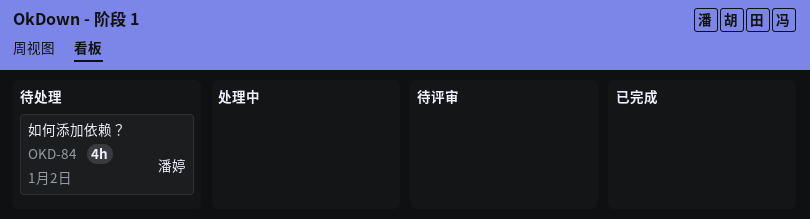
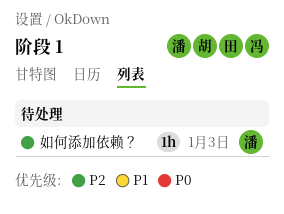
如何添加依赖？, estimate: 4h -> 1h
如何添加依赖？, due: Jan 2 -> Jan 3

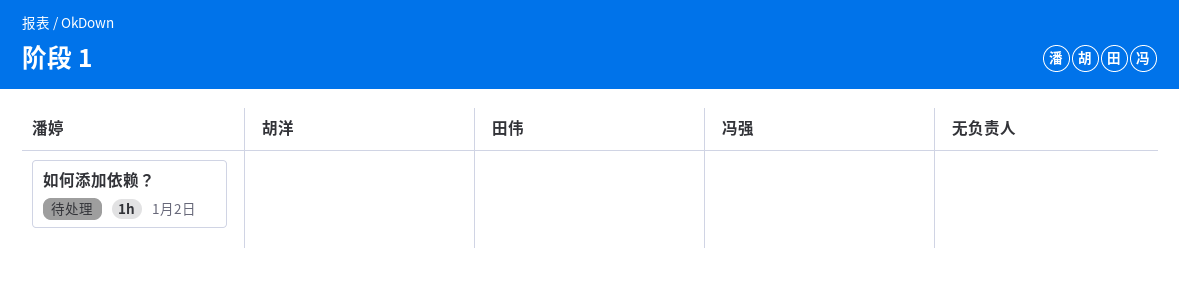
如何添加依赖？, due: Jan 3 -> Jan 2

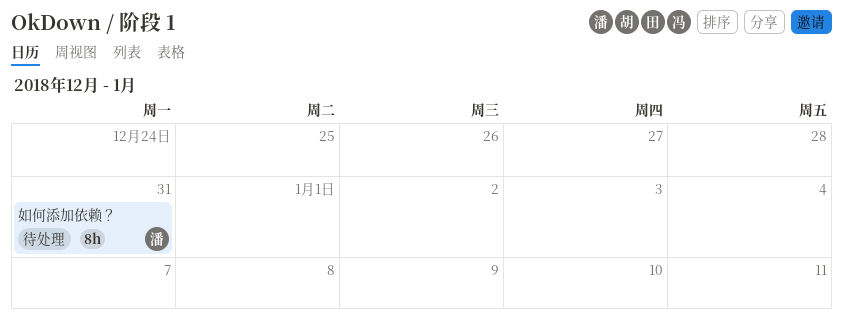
如何添加依赖？, estimate: 1h -> 8h
如何添加依赖？, due: Jan 2 -> Dec 31

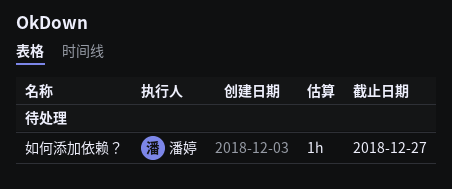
如何添加依赖？, estimate: 8h -> 1h
如何添加依赖？, due: Dec 31 -> Dec 27

